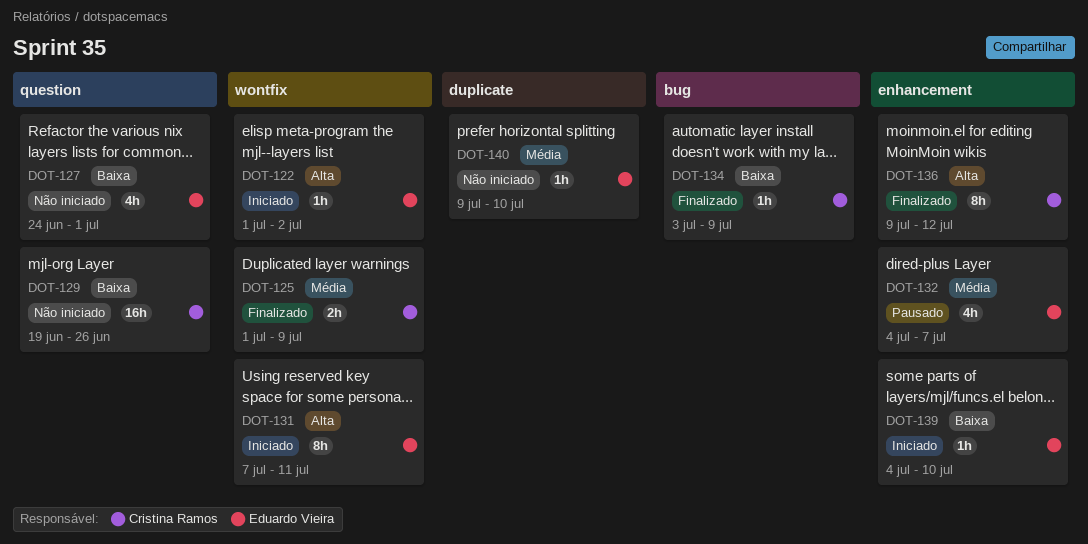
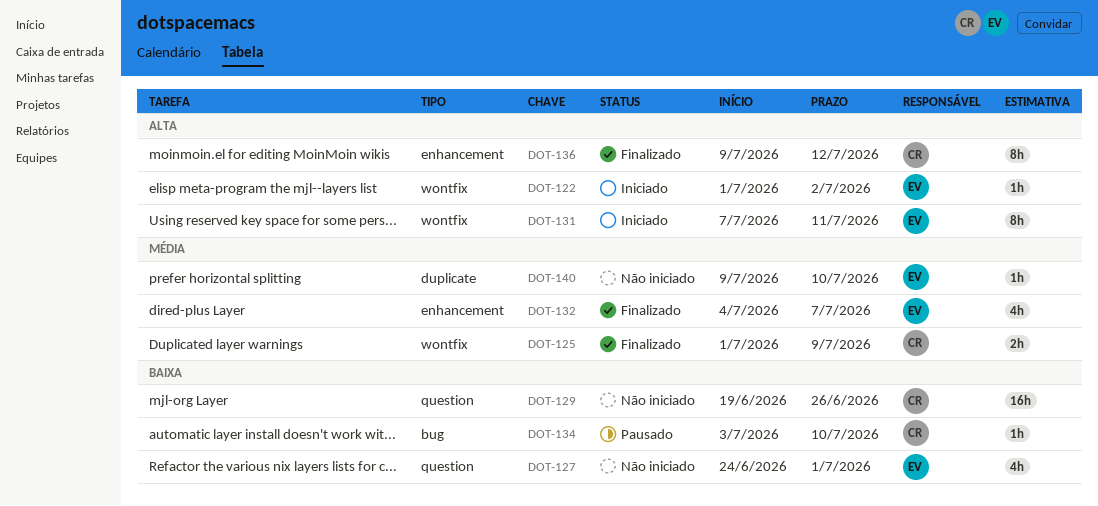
DOT-132, status: Pausado -> Finalizado
DOT-134, status: Finalizado -> Pausado
DOT-134, due: Jul 9 -> Jul 10
DOT-139: present -> none

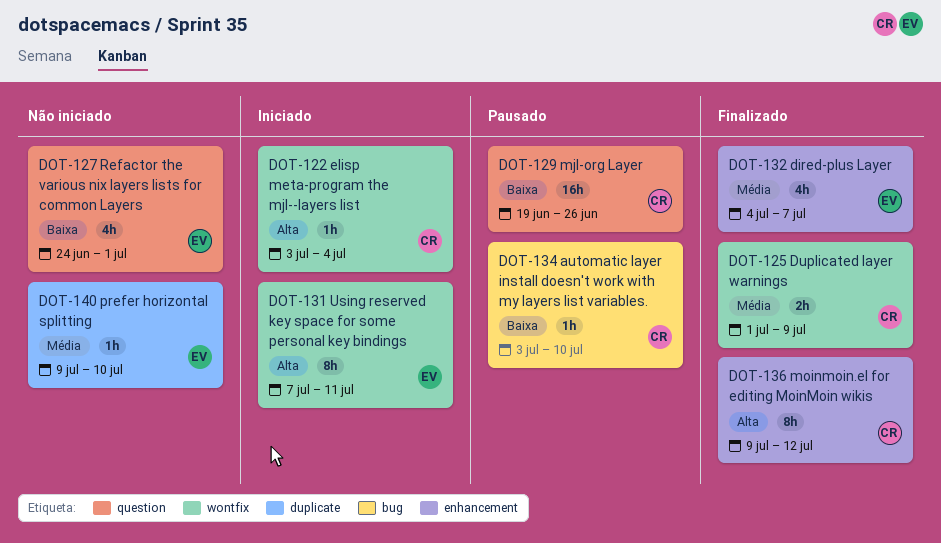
DOT-122, owner: EV -> CR
DOT-122, start: Jul 1 -> Jul 3
DOT-122, due: Jul 2 -> Jul 4
DOT-129, status: Não iniciado -> Pausado

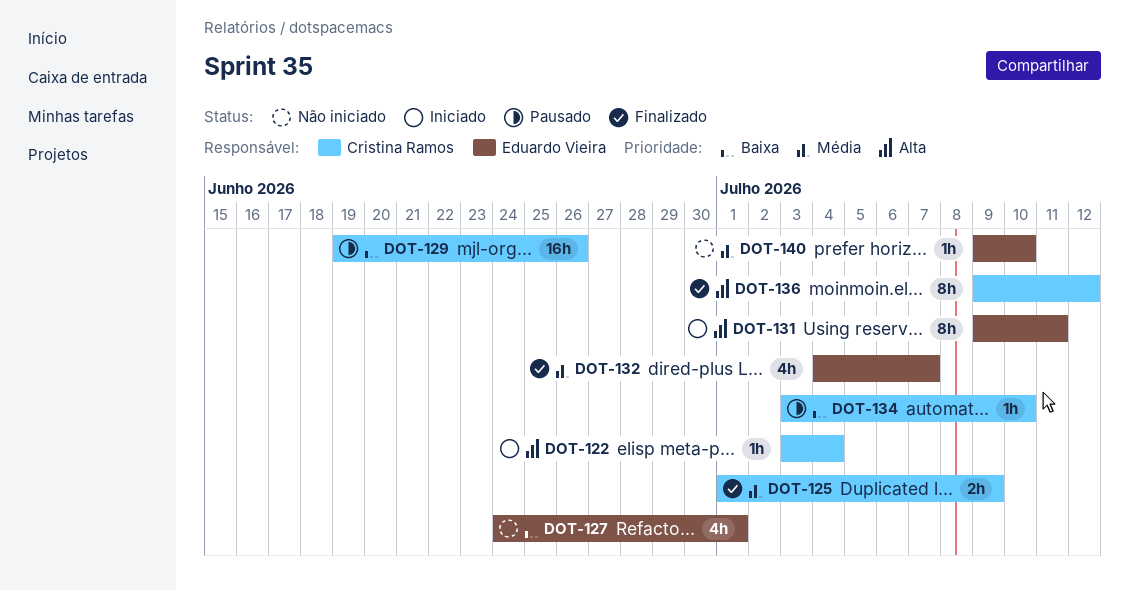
DOT-131, start: Jul 7 -> Jul 9

